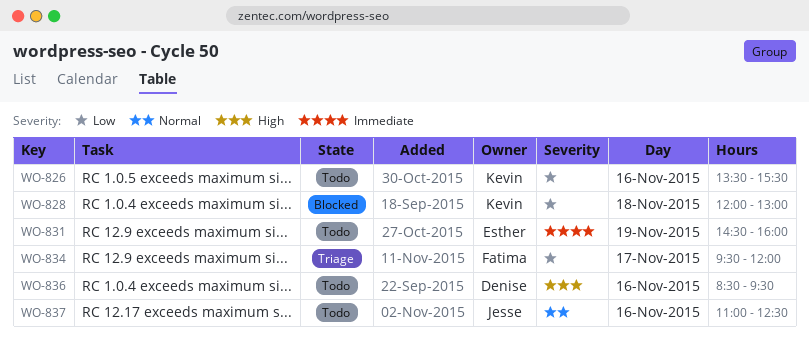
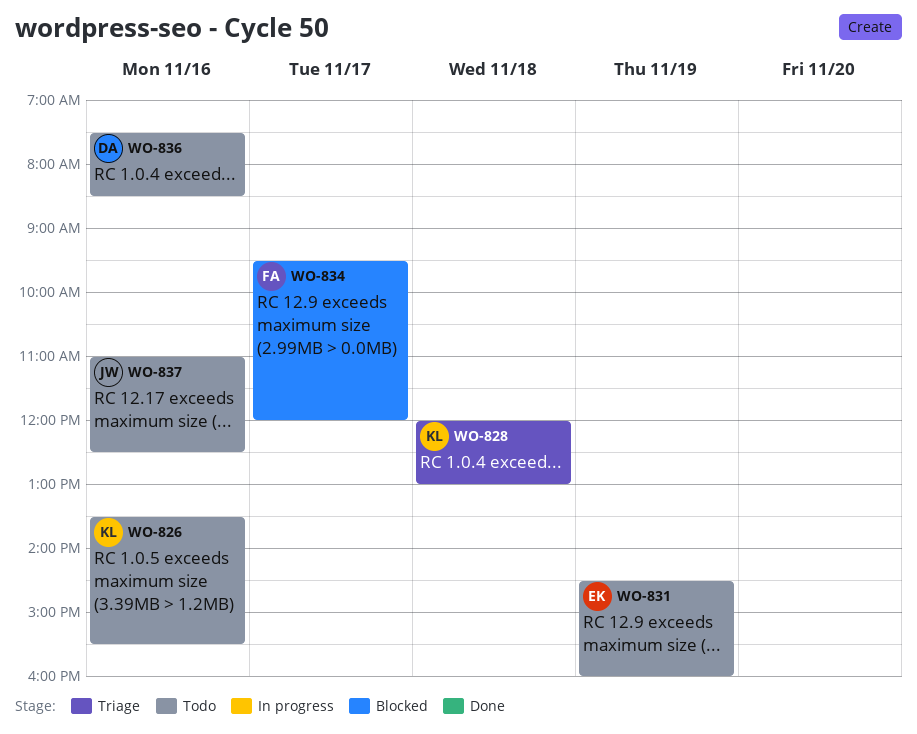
WO-828, status: Blocked -> Triage
WO-834, status: Triage -> Blocked
WO-836, begins: 08:30 -> 07:30
WO-836, ends: 09:30 -> 08:30

